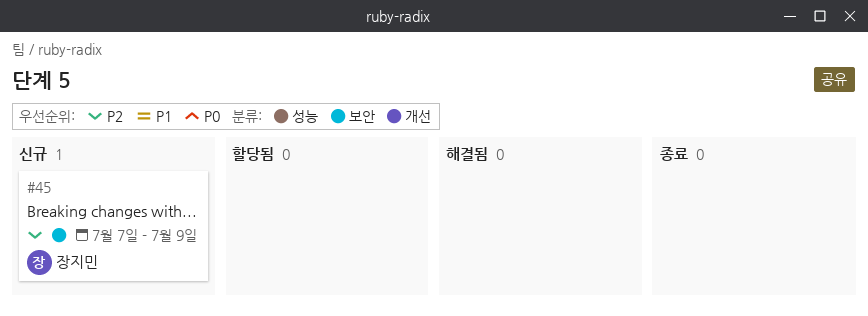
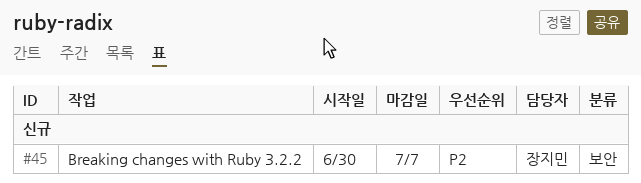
#45, start: Jul 7 -> Jun 30
#45, due: Jul 9 -> Jul 7

